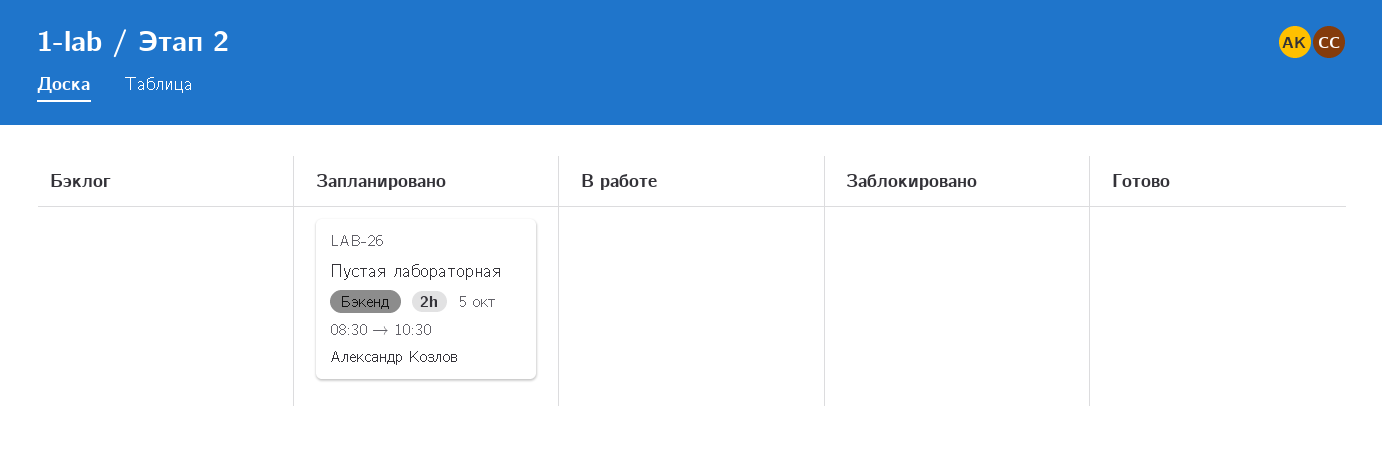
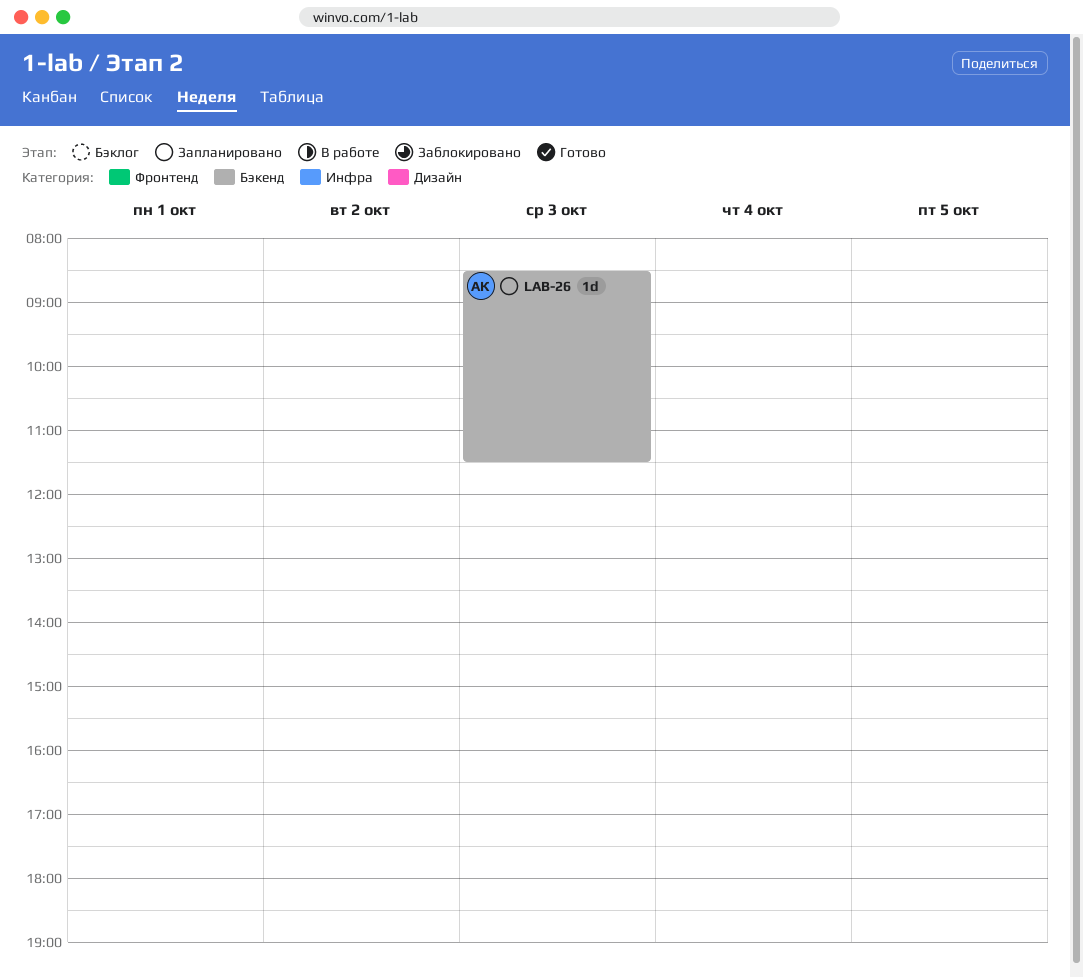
LAB-26, estimate: 2h -> 1d
LAB-26, day: Oct 5 -> Oct 3
LAB-26, ends: 10:30 -> 11:30

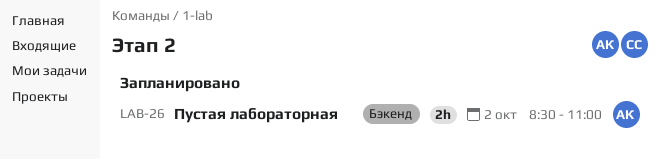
LAB-26, estimate: 1d -> 2h
LAB-26, day: Oct 3 -> Oct 2
LAB-26, ends: 11:30 -> 11:00

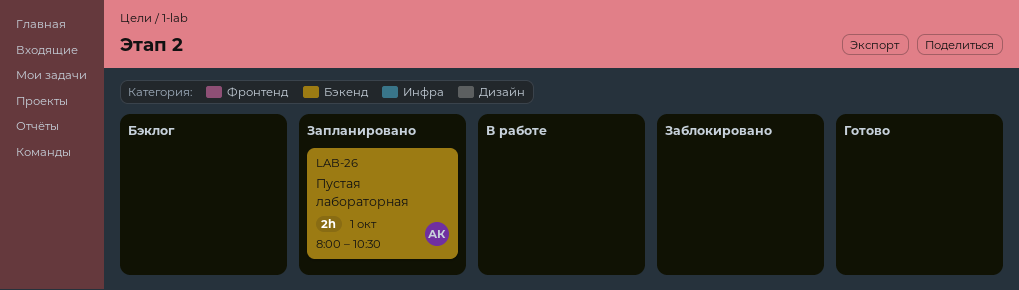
LAB-26, day: Oct 2 -> Oct 1
LAB-26, begins: 08:30 -> 08:00
LAB-26, ends: 11:00 -> 10:30

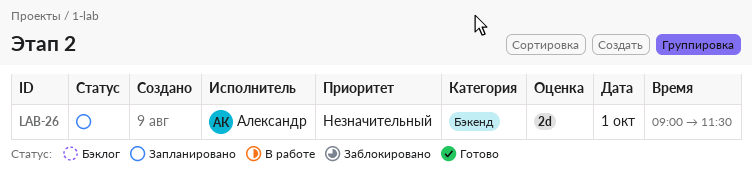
LAB-26, estimate: 2h -> 2d
LAB-26, begins: 08:00 -> 09:00
LAB-26, ends: 10:30 -> 11:30

